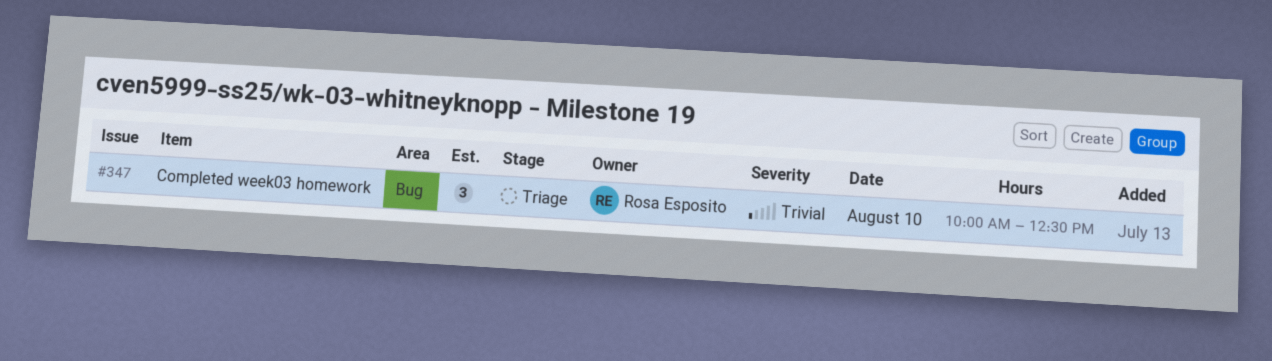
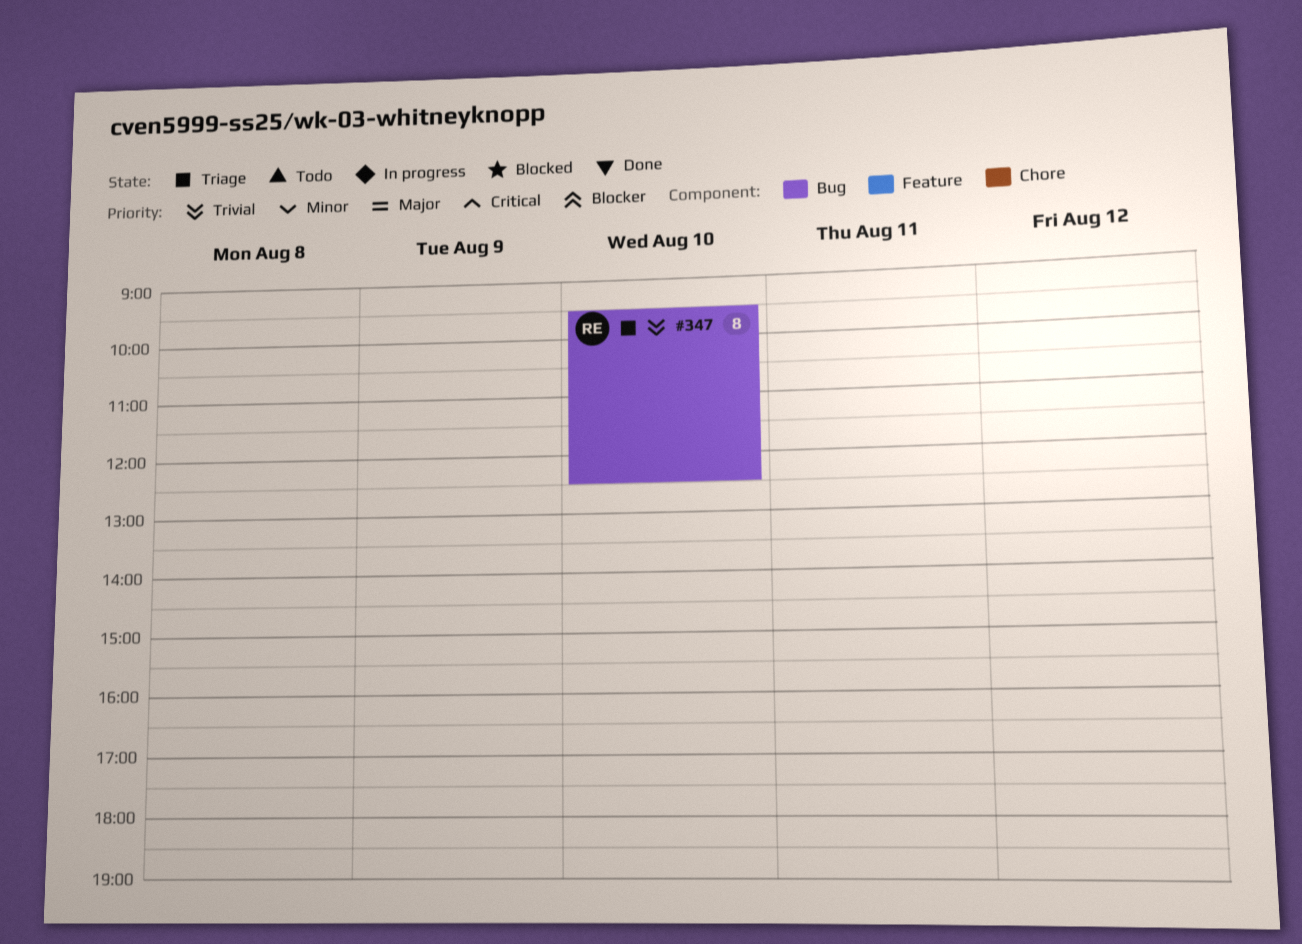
#347, estimate: 3 -> 8
#347, begins: 10:00 -> 09:30

